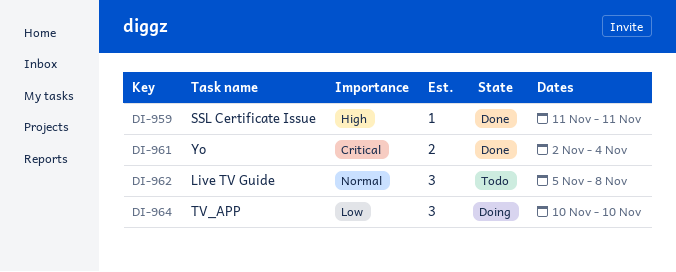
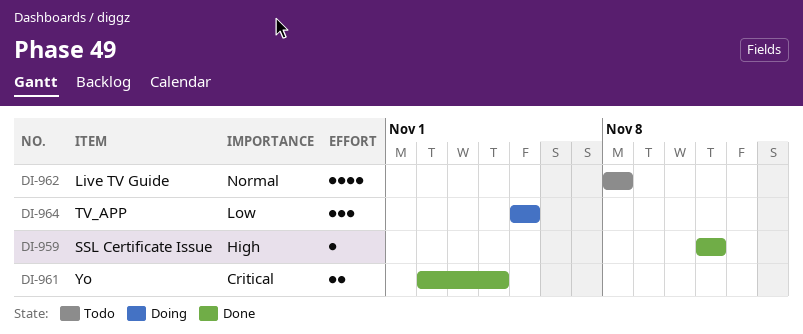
DI-962, estimate: 3 -> 4
DI-962, start: Nov 5 -> Nov 8
DI-964, start: Nov 10 -> Nov 5
DI-964, due: Nov 10 -> Nov 5

